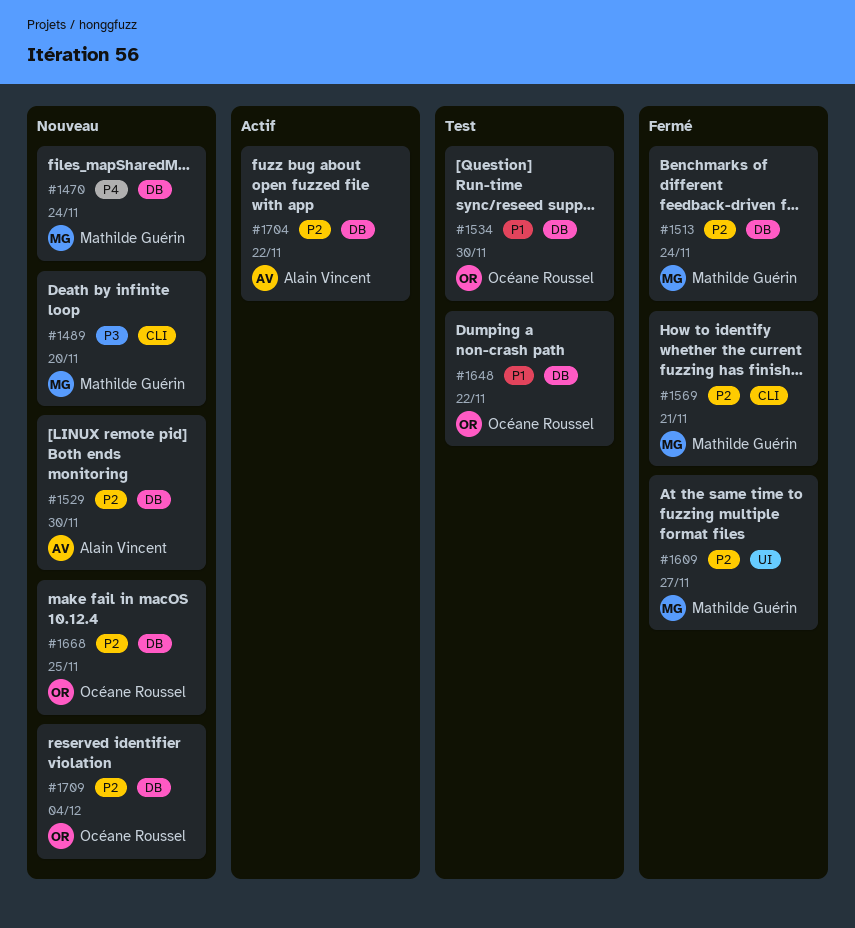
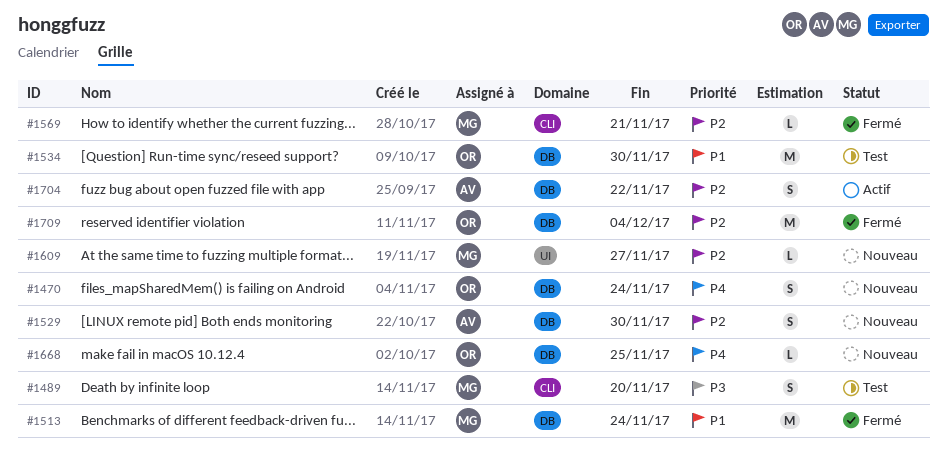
#1470, owner: Mathilde Guérin -> Océane Roussel
#1489, status: Nouveau -> Test
#1513, priority: P2 -> P1
#1609, status: Fermé -> Nouveau
#1648: present -> none
#1668, priority: P2 -> P4
#1709, status: Nouveau -> Fermé

